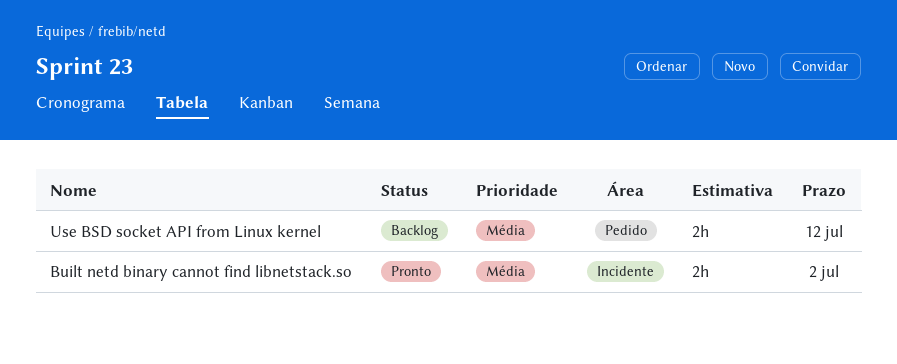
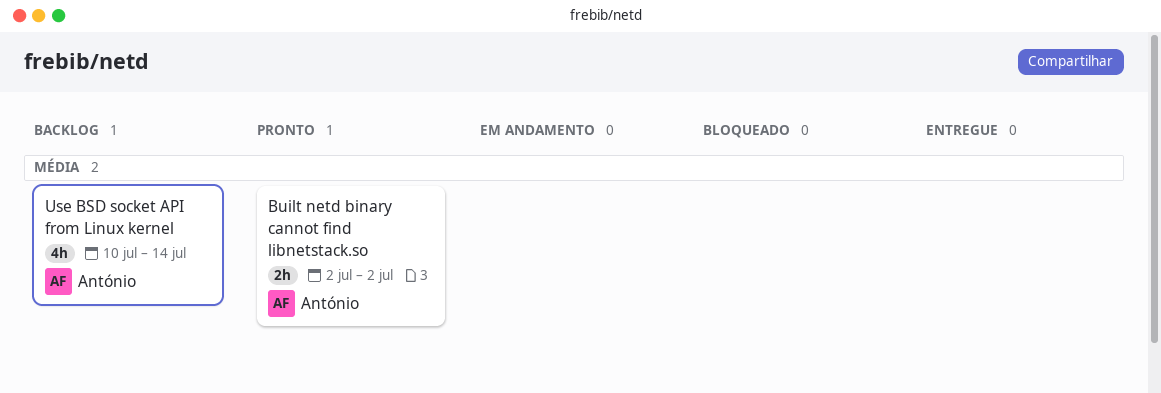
Use BSD socket API from Linux kernel, estimate: 2h -> 4h
Use BSD socket API from Linux kernel, due: Jul 12 -> Jul 14

